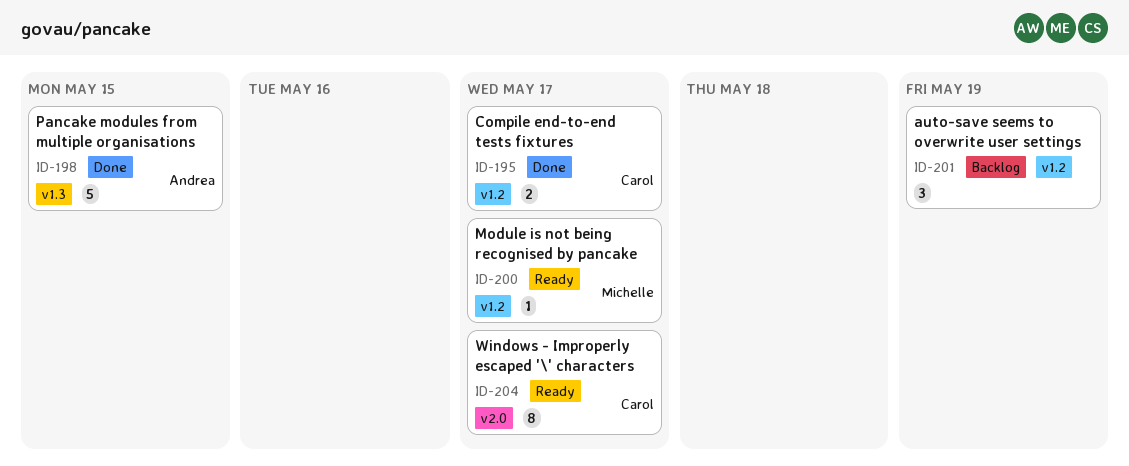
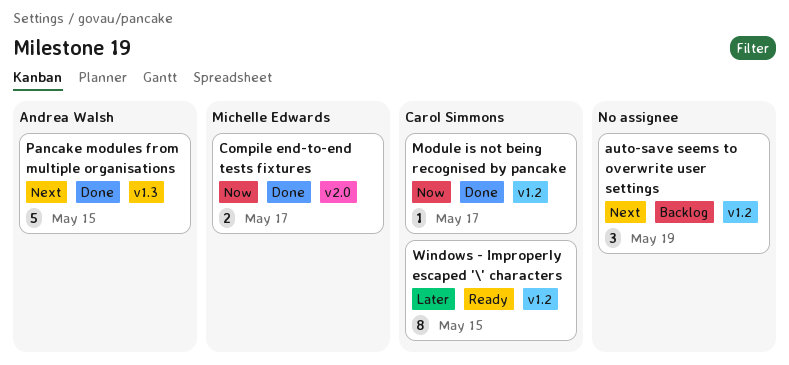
Compile end-to-end tests fixtures, owner: Carol Simmons -> Michelle Edwards
Compile end-to-end tests fixtures, label: v1.2 -> v2.0
Module is not being recognised by pancake, status: Ready -> Done
Module is not being recognised by pancake, owner: Michelle Edwards -> Carol Simmons
Windows - Improperly escaped '\' characters, label: v2.0 -> v1.2
Windows - Improperly escaped '\' characters, due: May 17 -> May 15

